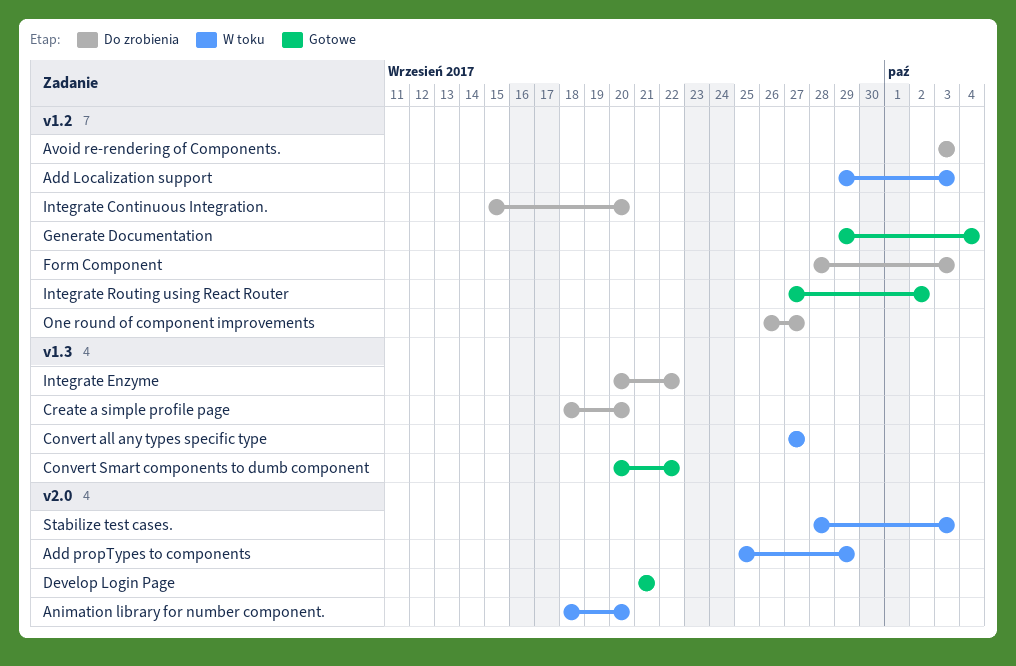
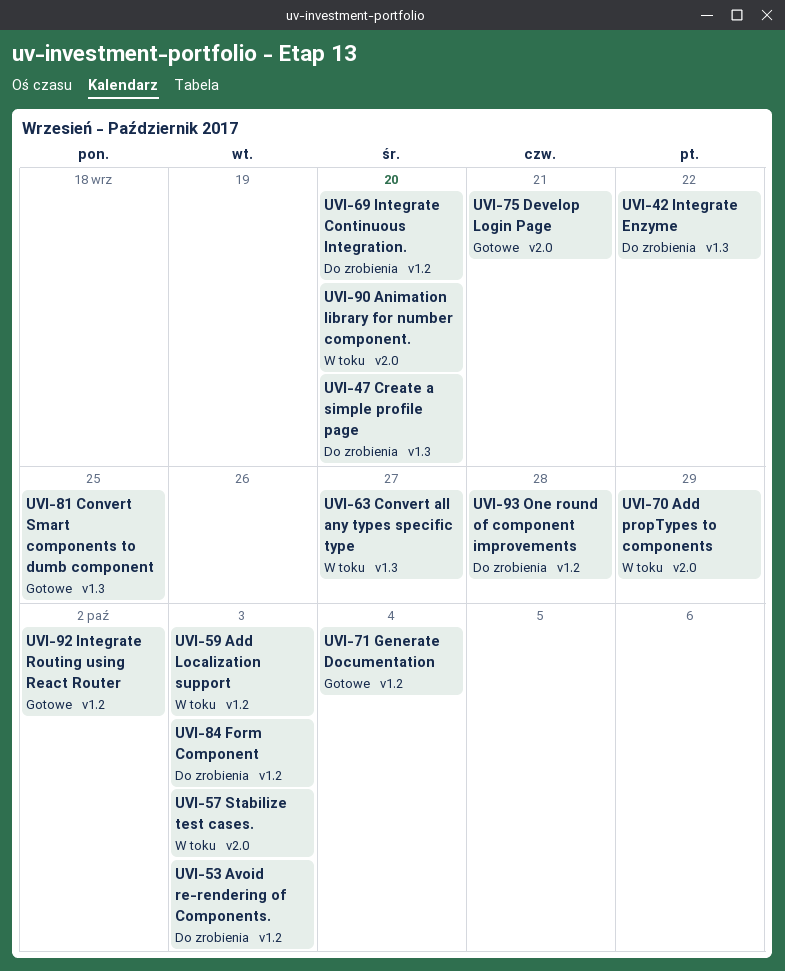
Convert Smart components to dumb component, due: Sep 22 -> Sep 25
One round of component improvements, due: Sep 27 -> Sep 28

